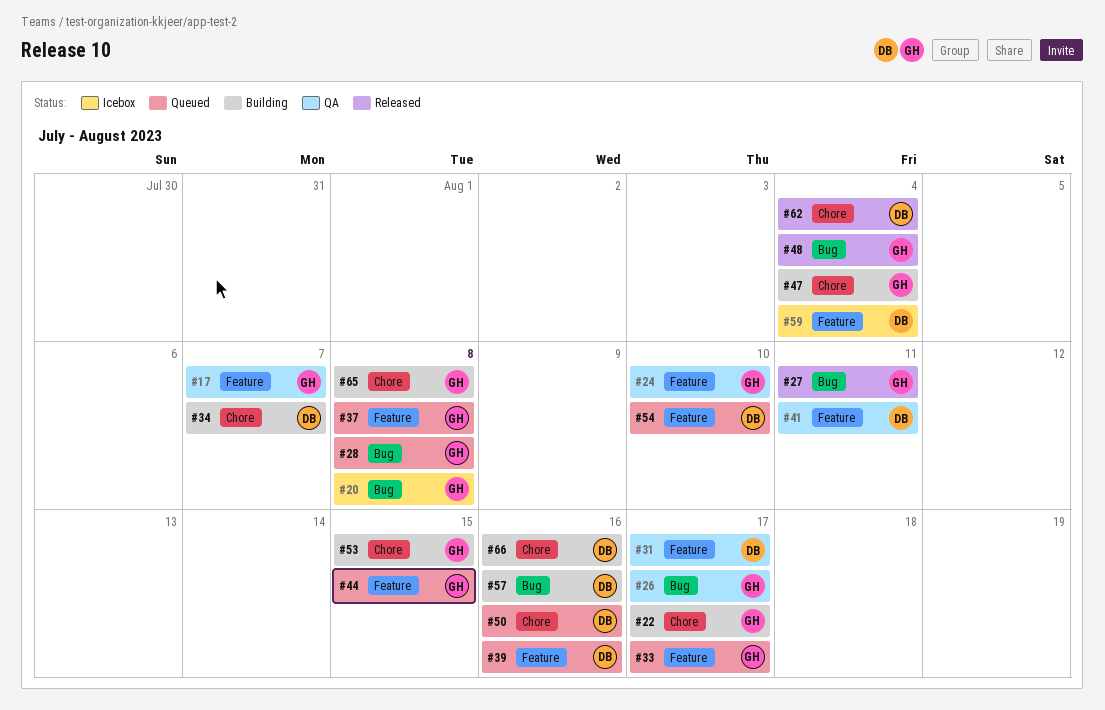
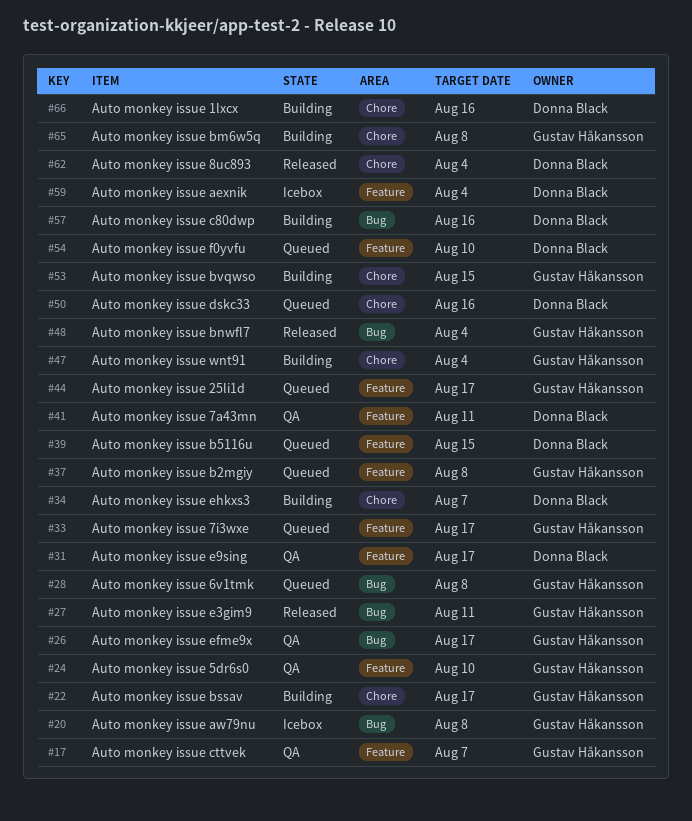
#39, due: Aug 16 -> Aug 15
#44, due: Aug 15 -> Aug 17

